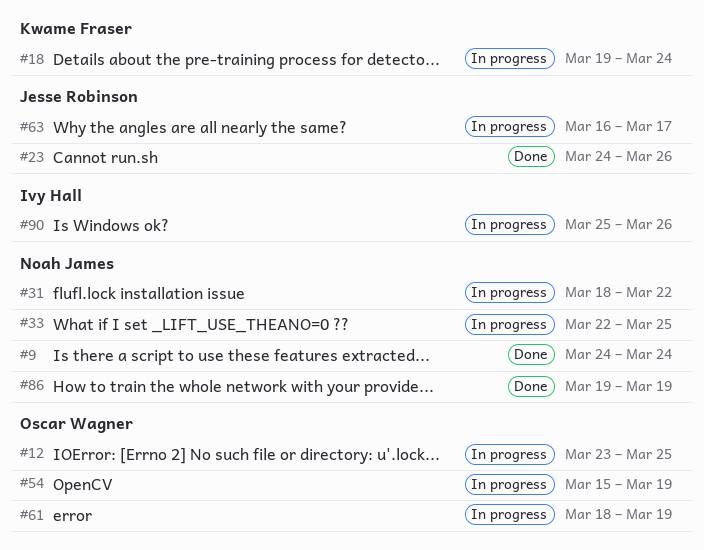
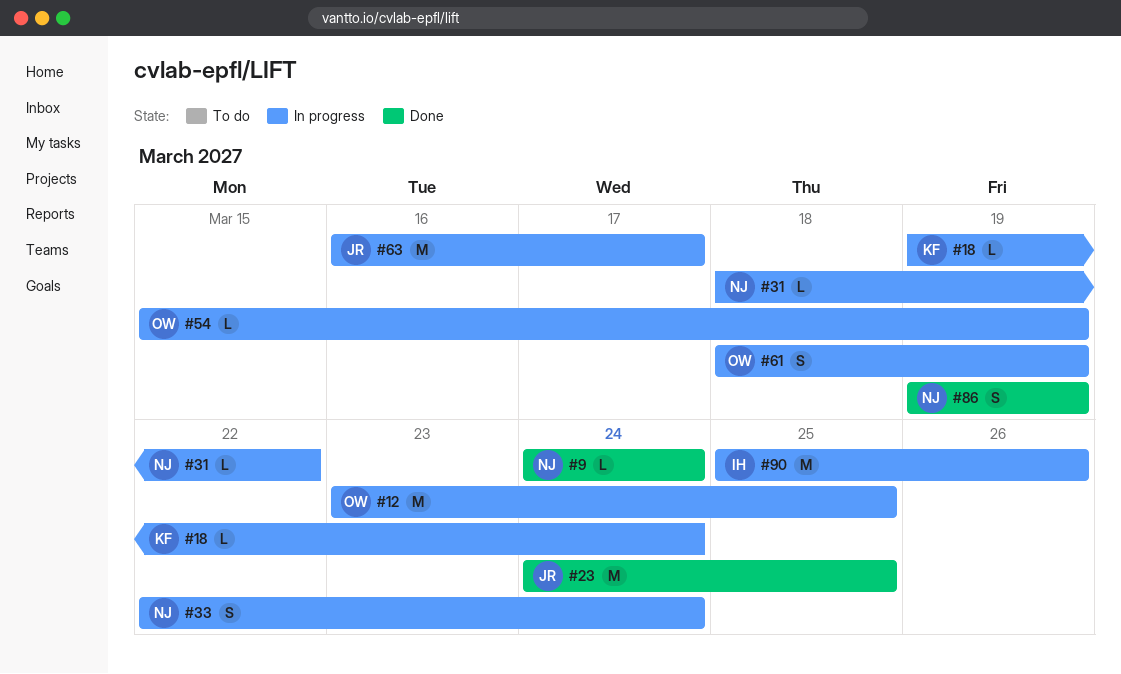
#23, due: Mar 26 -> Mar 25
#33, due: Mar 25 -> Mar 24

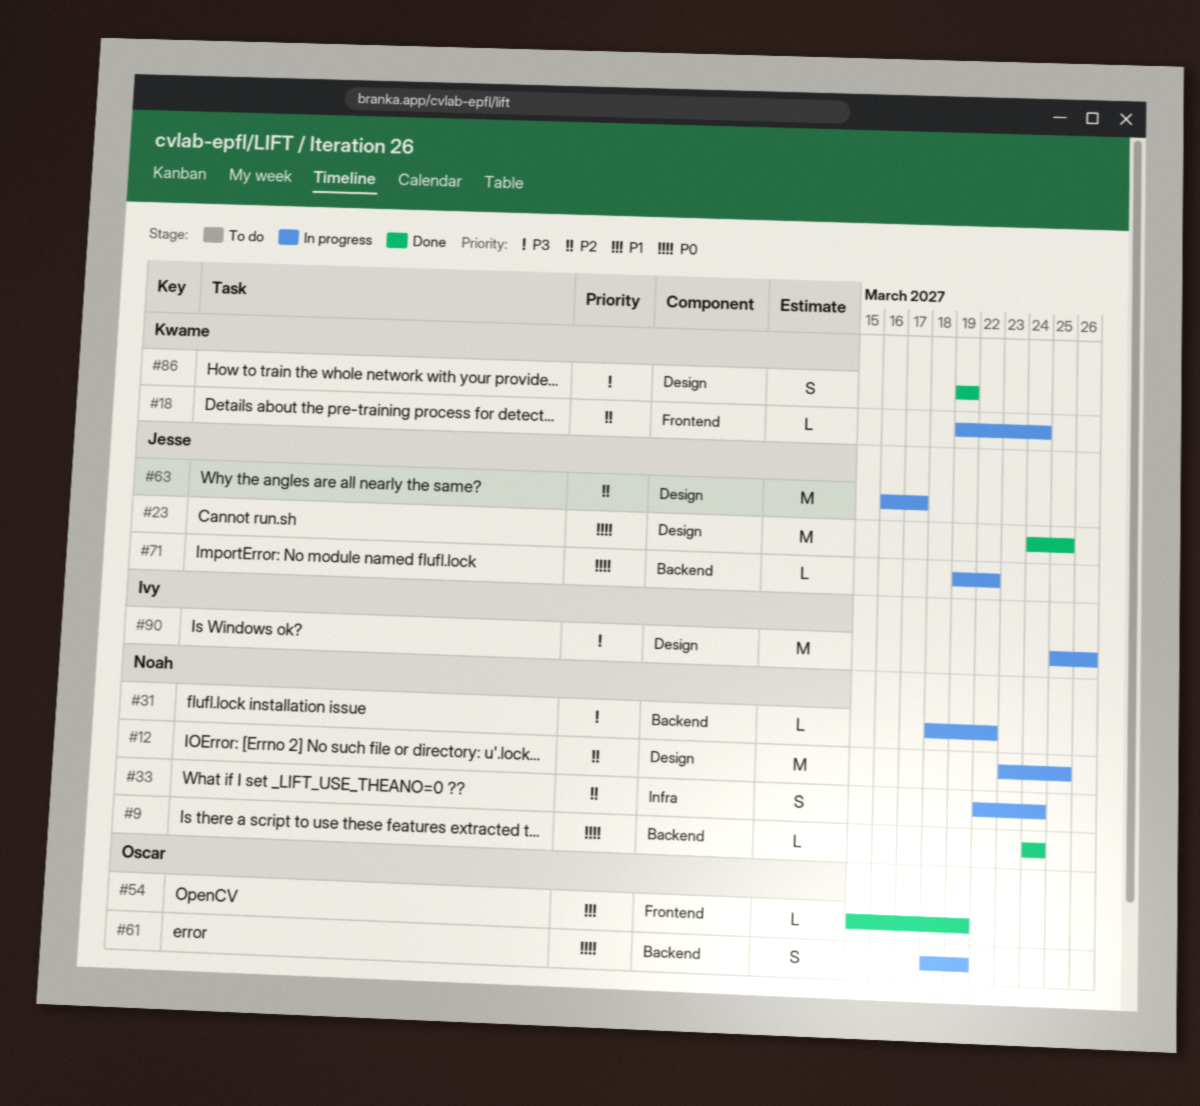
#12, owner: Oscar -> Noah
#54, status: In progress -> Done
#71: none -> present
#86, owner: Noah -> Kwame

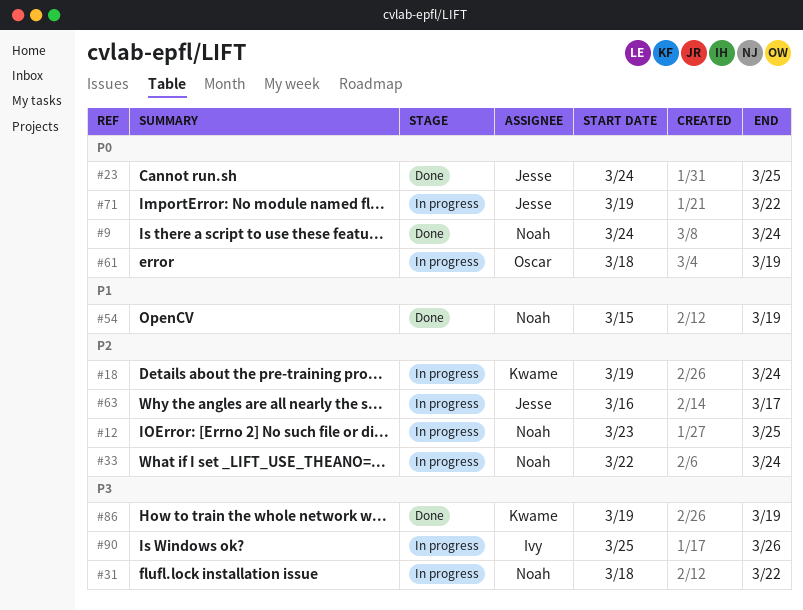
#54, owner: Oscar -> Noah

